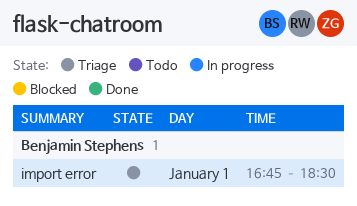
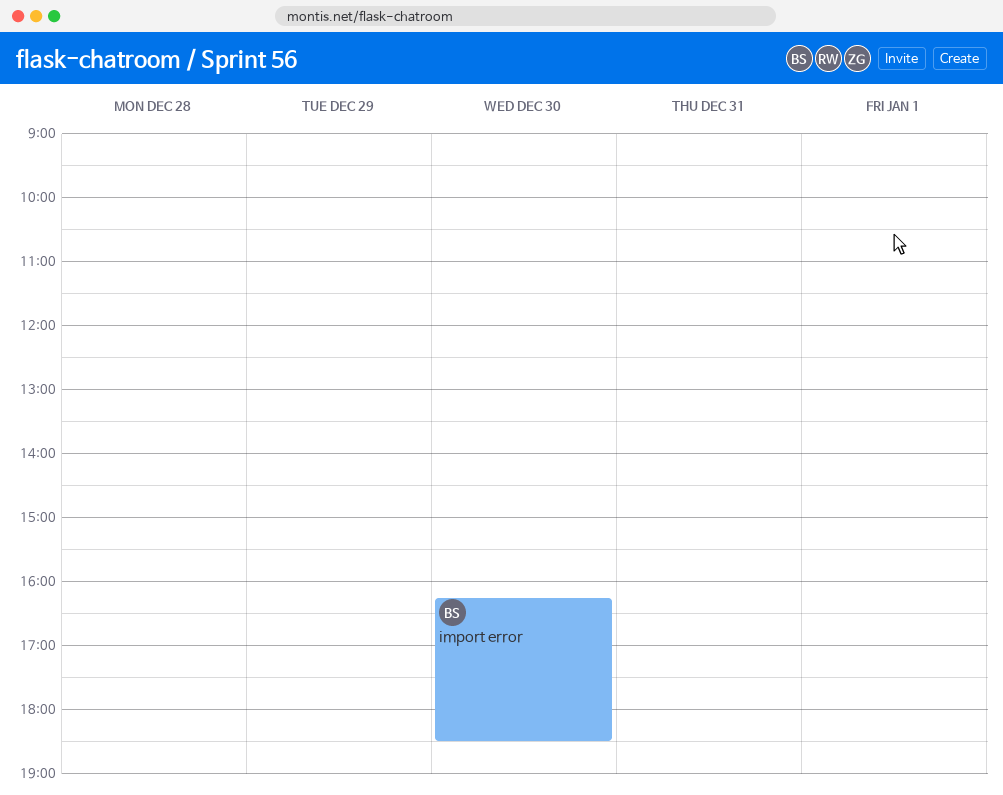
import error, day: Jan 1 -> Dec 30
import error, begins: 16:45 -> 16:15

